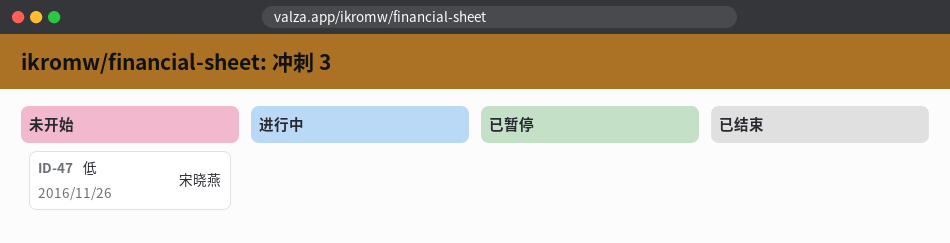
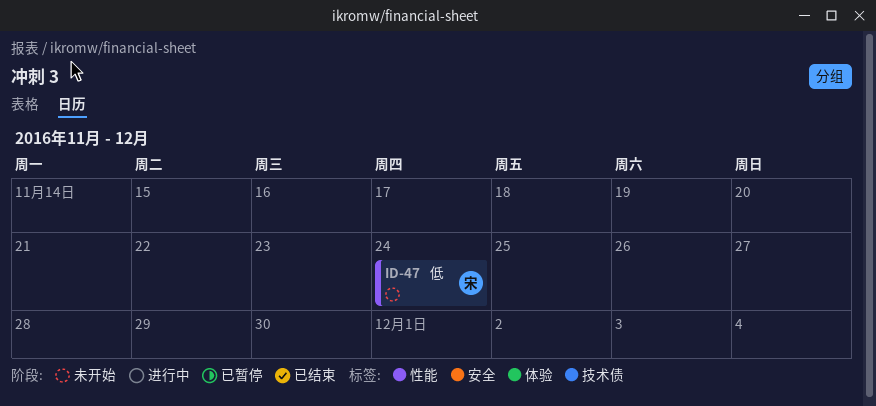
ID-47, due: Nov 26 -> Nov 24

